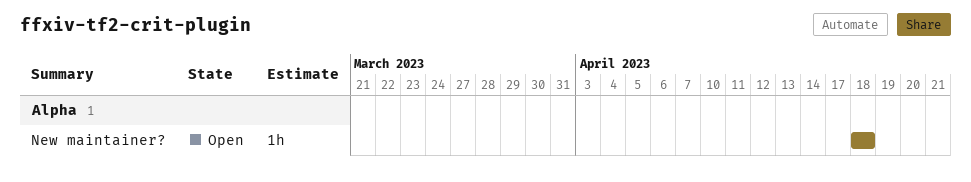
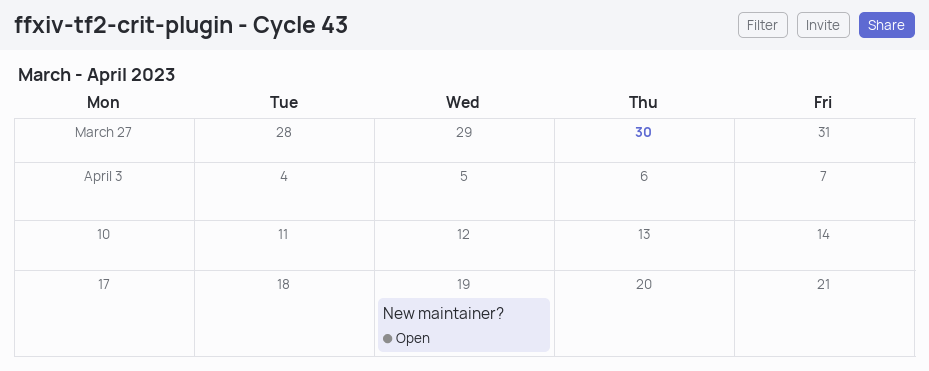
New maintainer?, due: Apr 18 -> Apr 19

